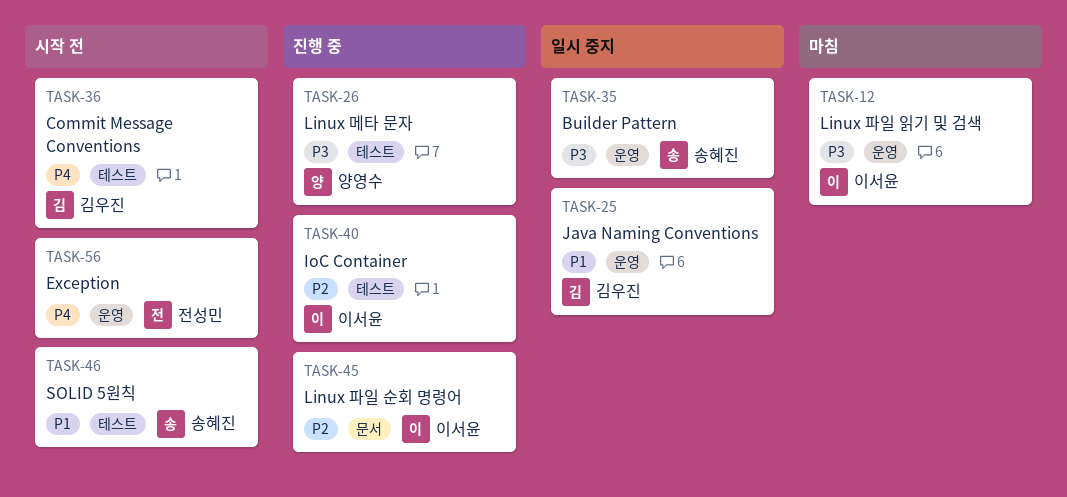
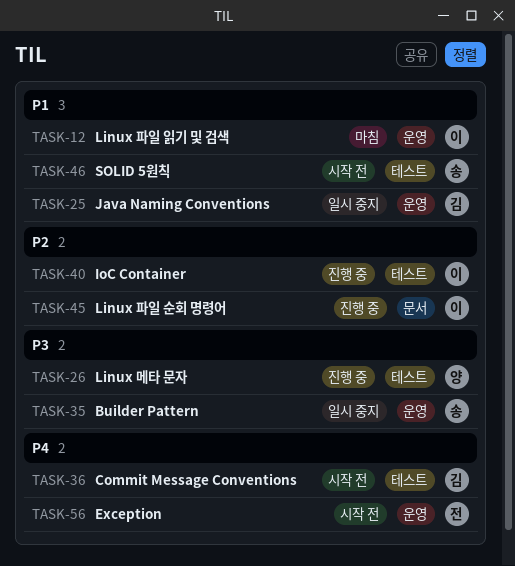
TASK-12, priority: P3 -> P1

